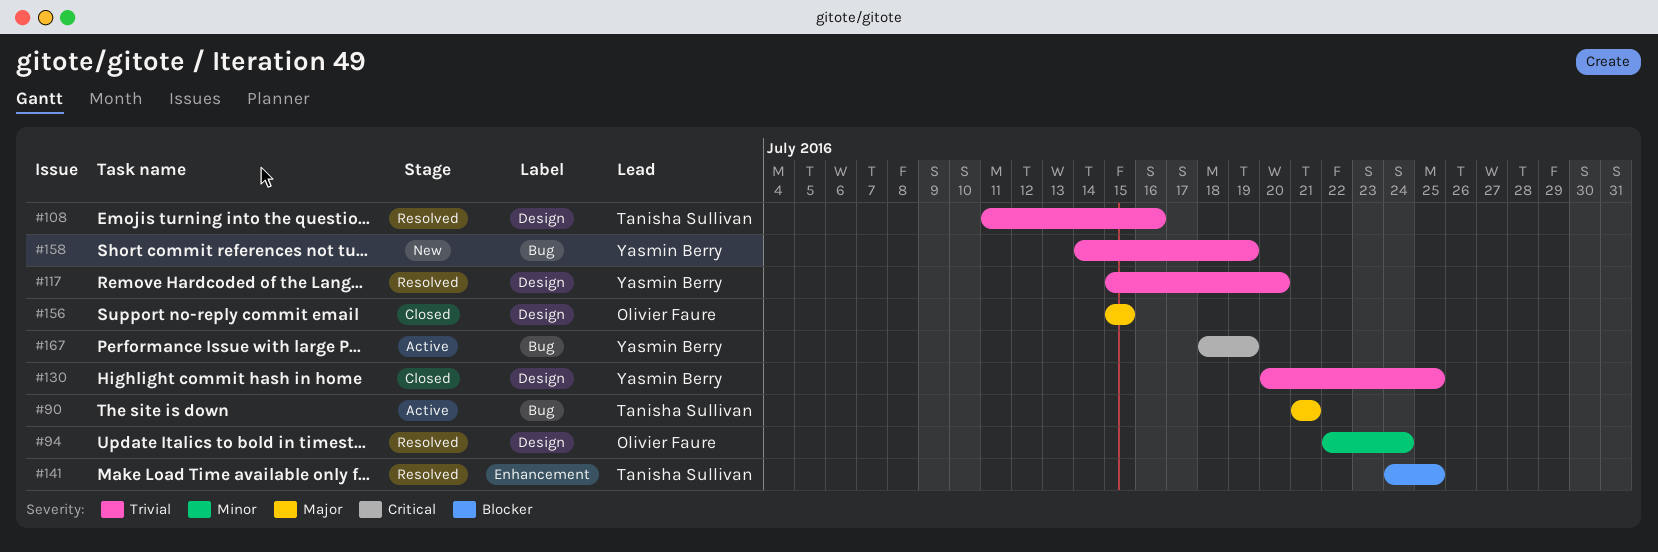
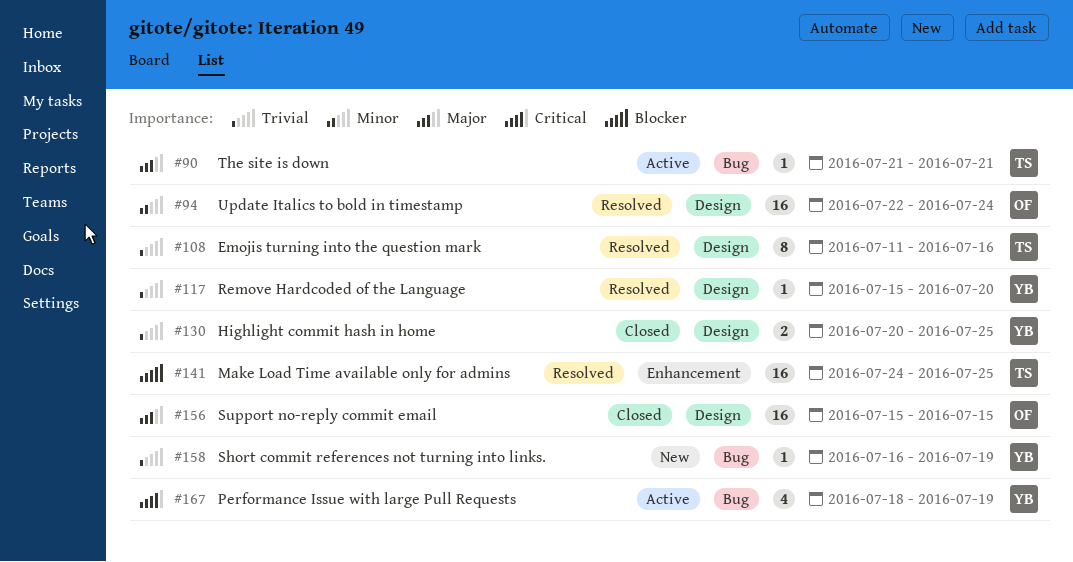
#158, start: Jul 14 -> Jul 16

